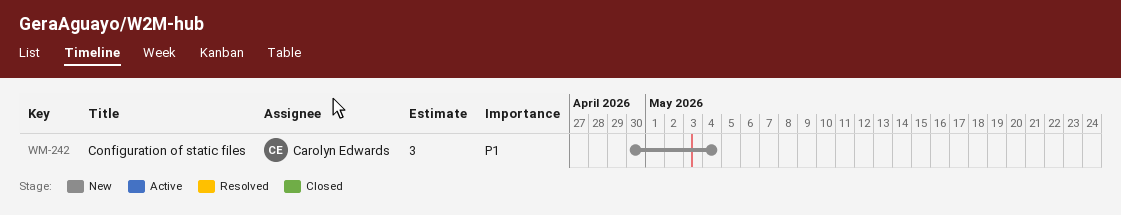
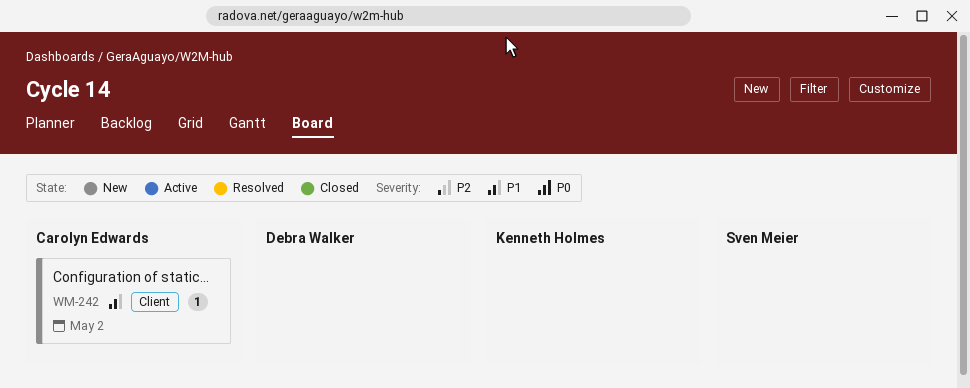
WM-242, estimate: 3 -> 1
WM-242, due: May 4 -> May 2

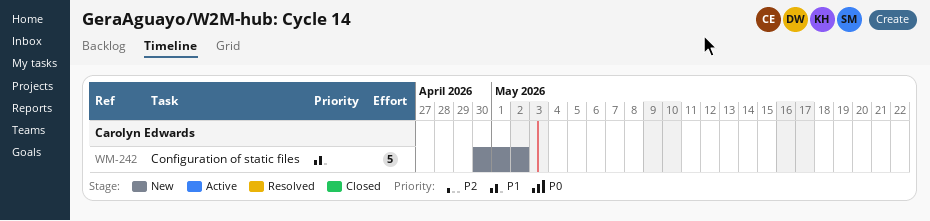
WM-242, estimate: 1 -> 5

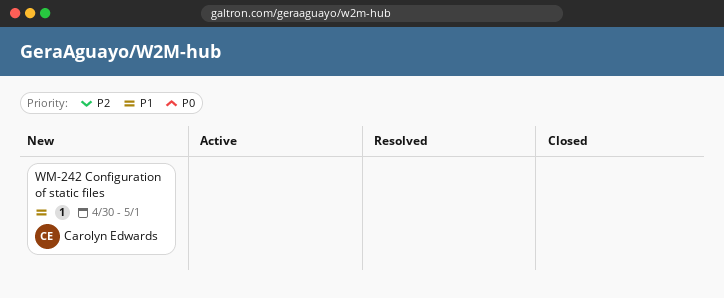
WM-242, estimate: 5 -> 1
WM-242, due: May 2 -> May 1

